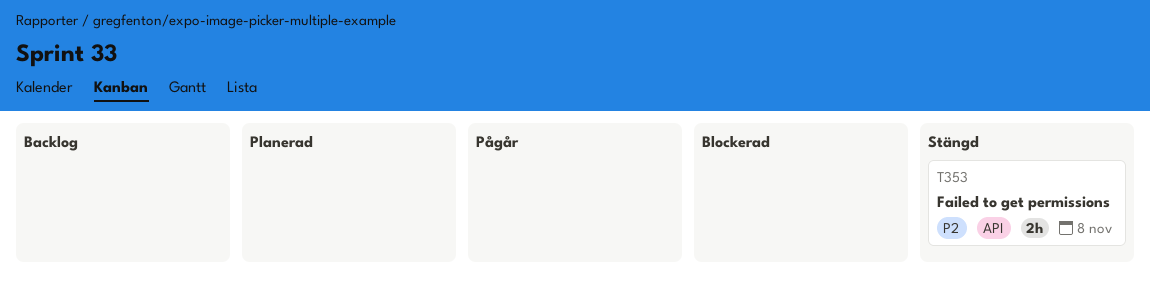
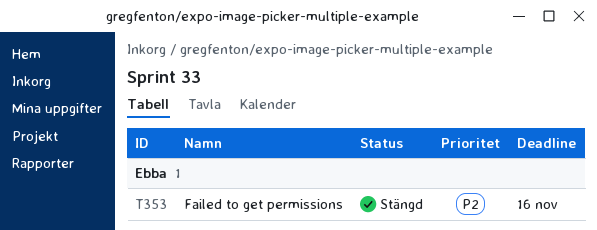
T353, due: Nov 8 -> Nov 16

